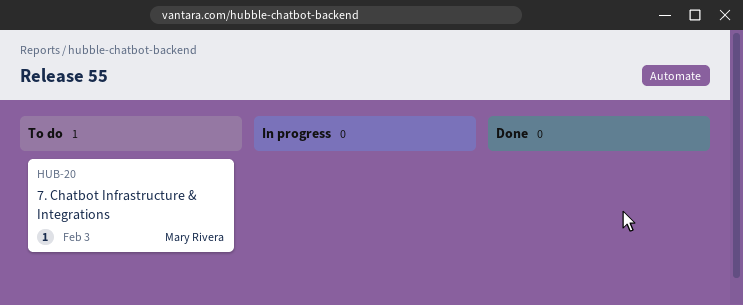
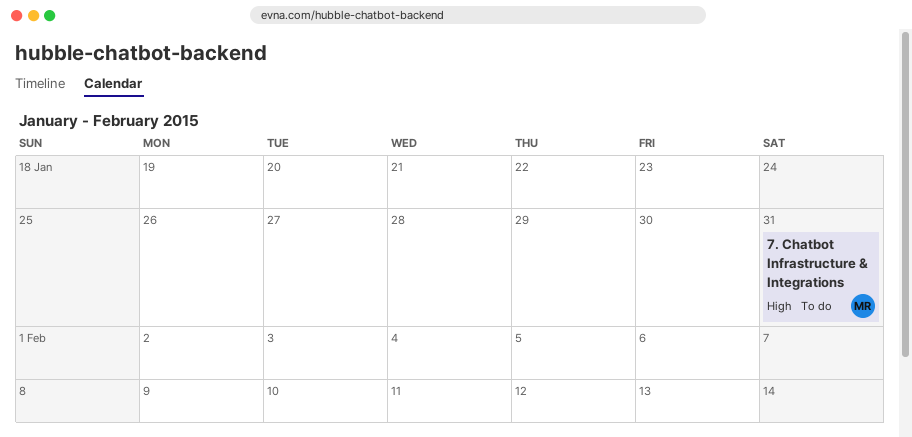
7. Chatbot Infrastructure & Integrations, due: Feb 3 -> Jan 31

